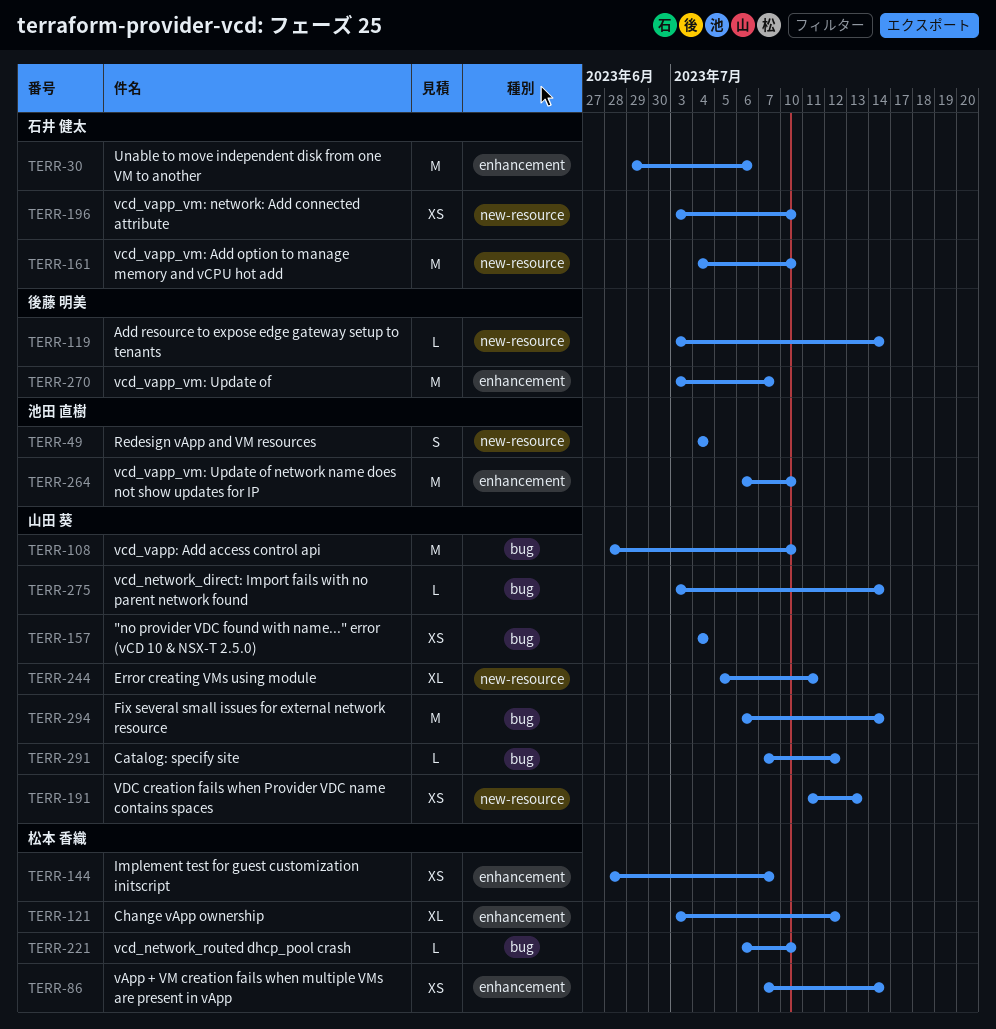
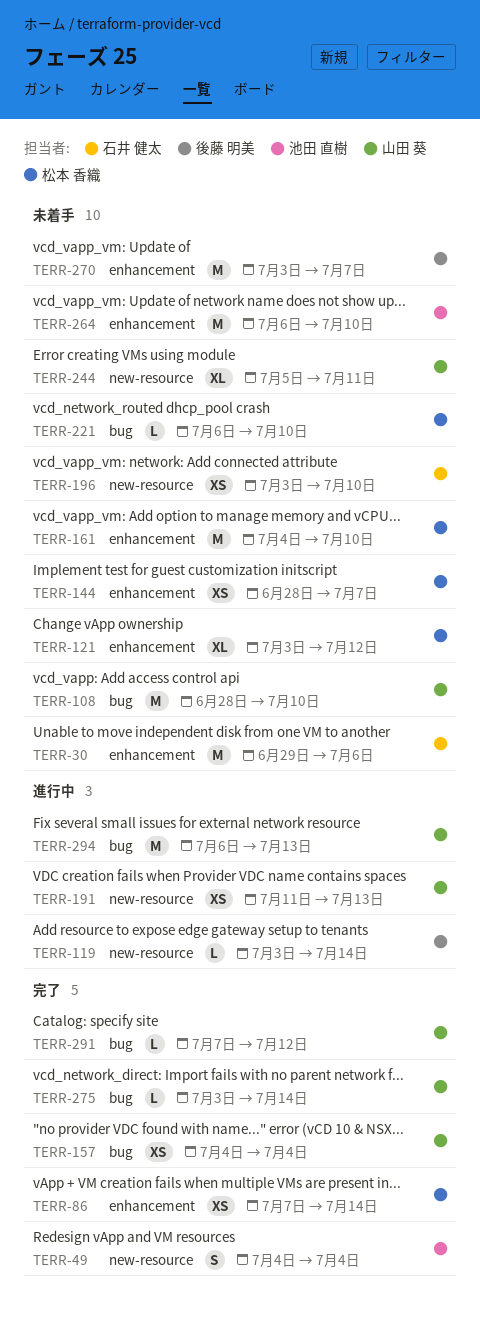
TERR-161, owner: 石井 健太 -> 松本 香織
TERR-161, label: new-resource -> enhancement
TERR-294, due: Jul 14 -> Jul 13

